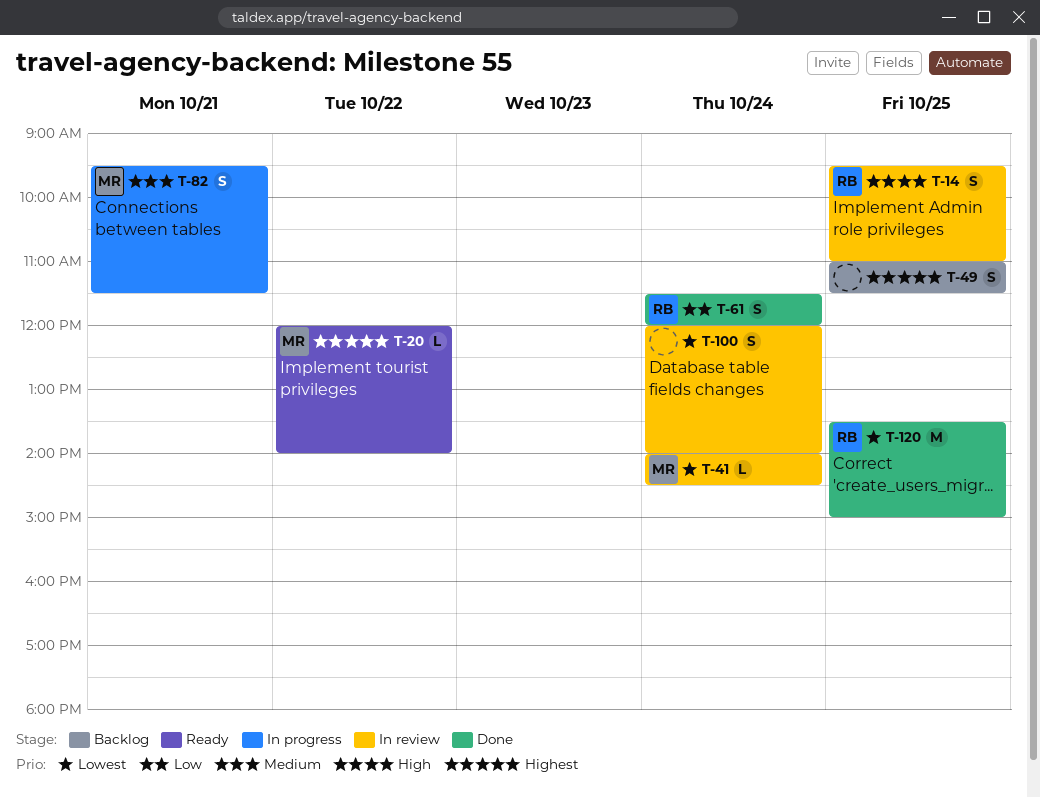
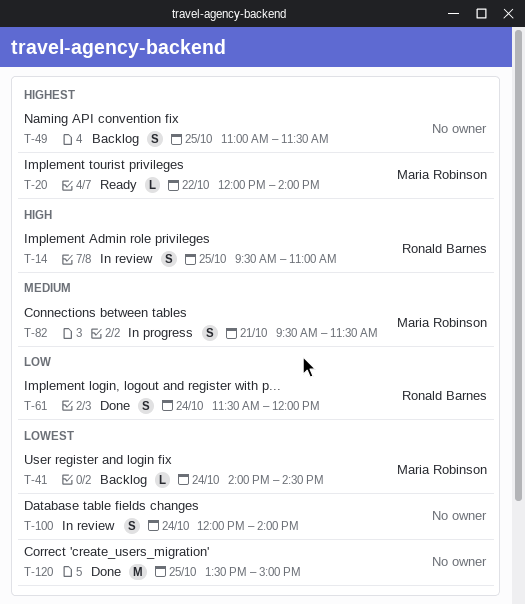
T-41, status: In review -> Backlog
T-120, owner: Ronald Barnes -> none

